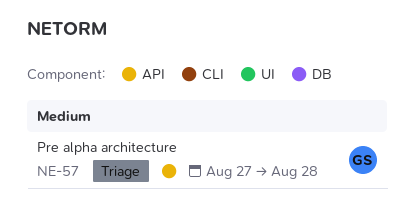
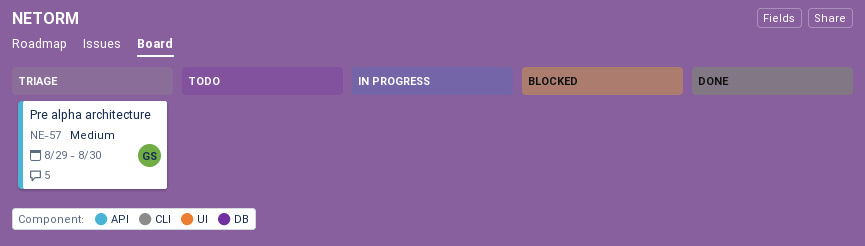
NE-57, start: Aug 27 -> Aug 29
NE-57, due: Aug 28 -> Aug 30

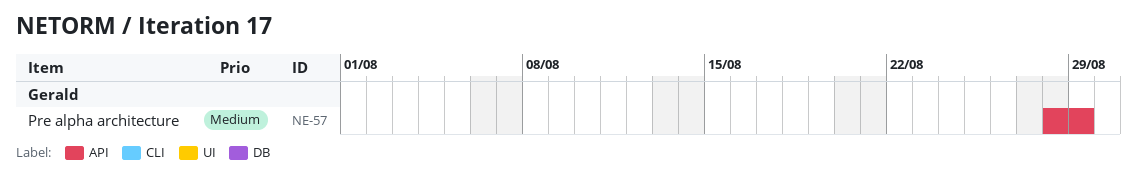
NE-57, start: Aug 29 -> Aug 28
NE-57, due: Aug 30 -> Aug 29

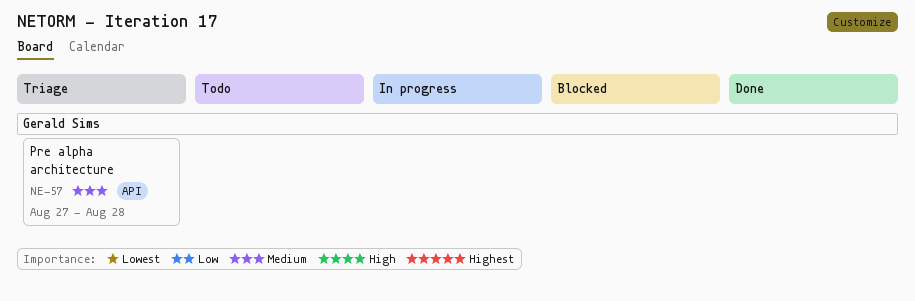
NE-57, start: Aug 28 -> Aug 27
NE-57, due: Aug 29 -> Aug 28

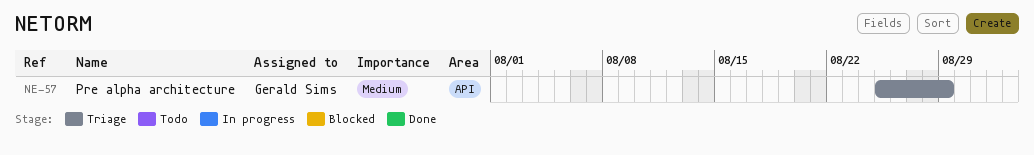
NE-57, start: Aug 27 -> Aug 25
NE-57, due: Aug 28 -> Aug 29

